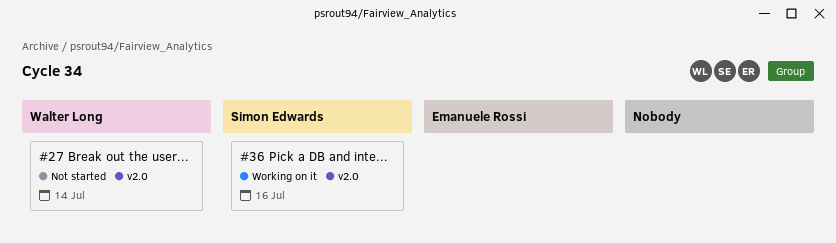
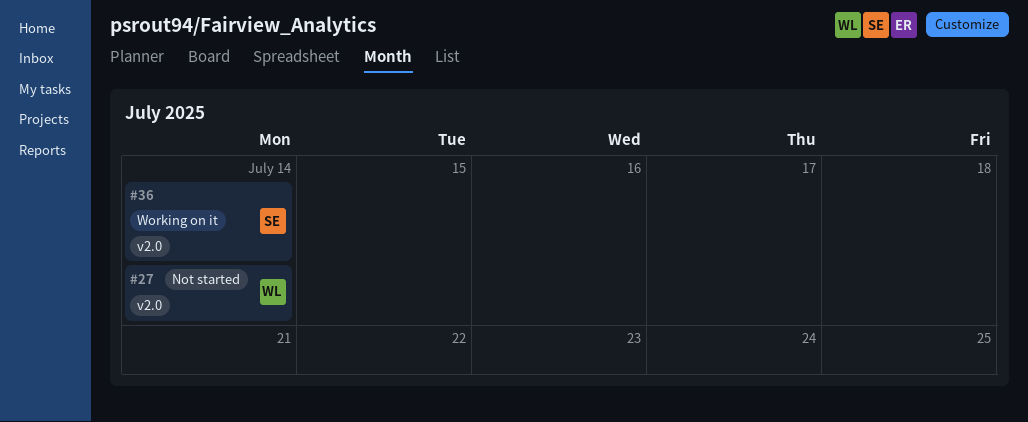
#36, due: Jul 16 -> Jul 14

